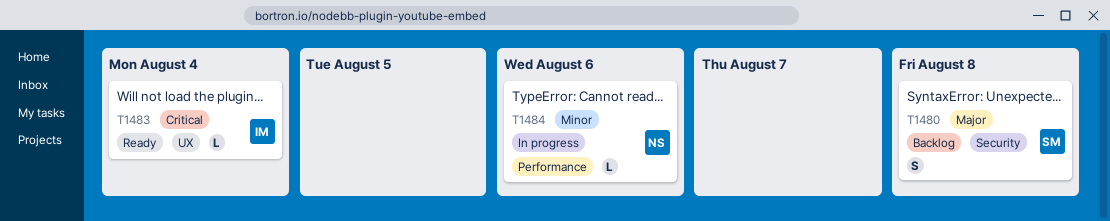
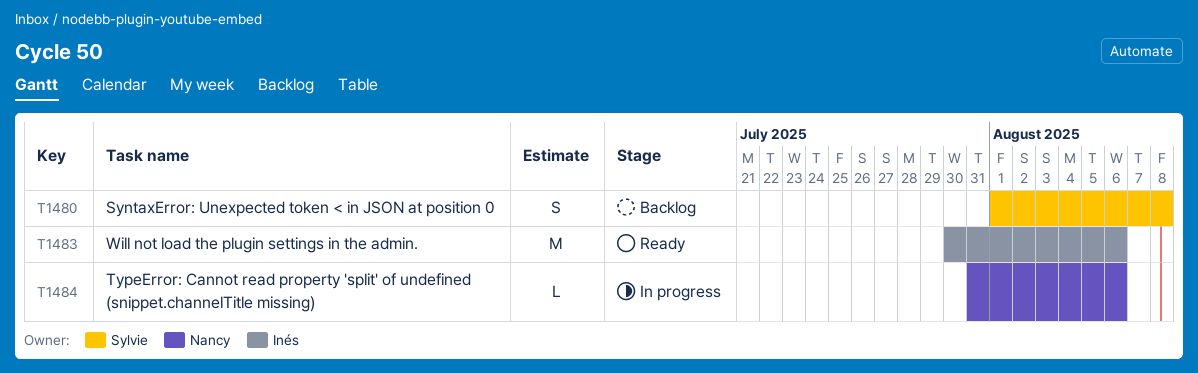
T1483, estimate: L -> M
T1483, due: Aug 4 -> Aug 6

